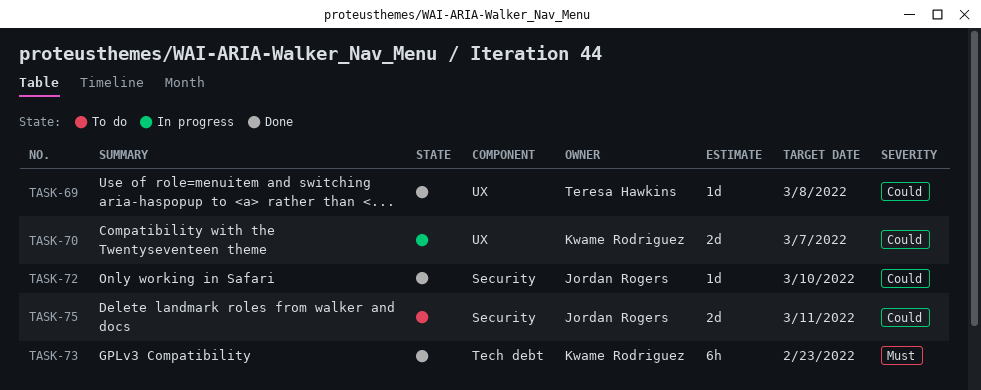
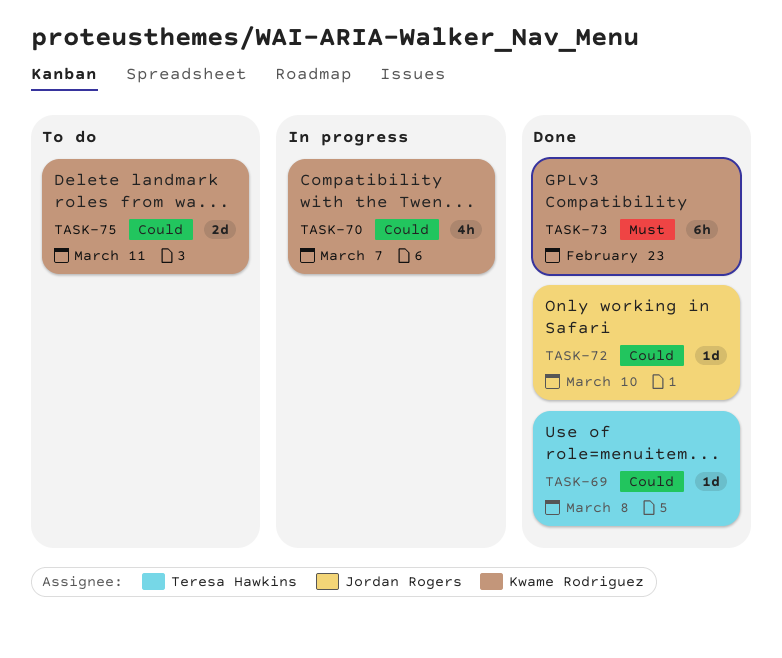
TASK-70, estimate: 2d -> 4h
TASK-75, owner: Jordan Rogers -> Kwame Rodriguez

